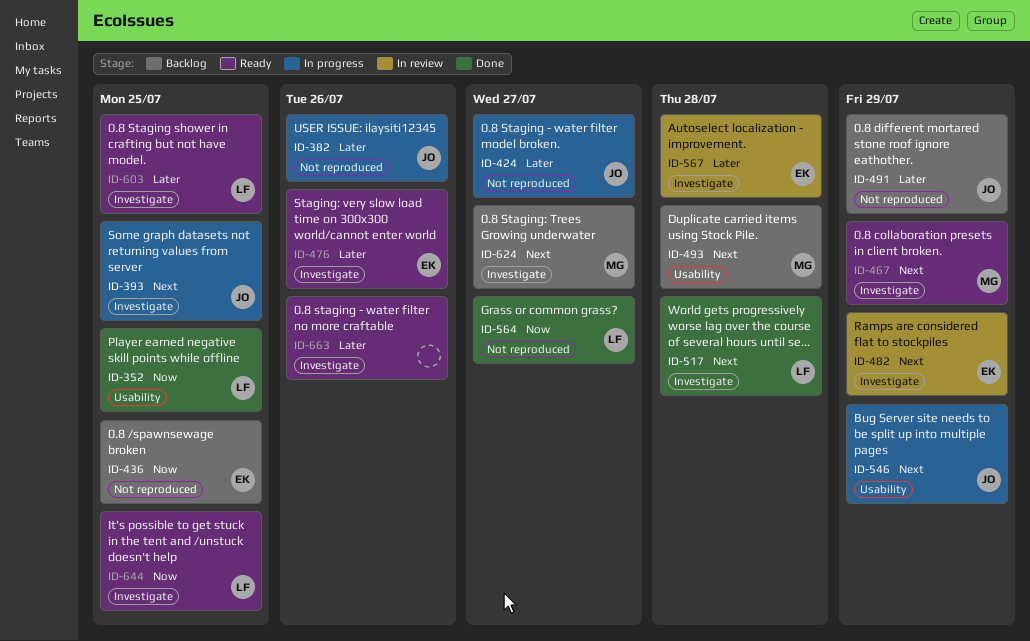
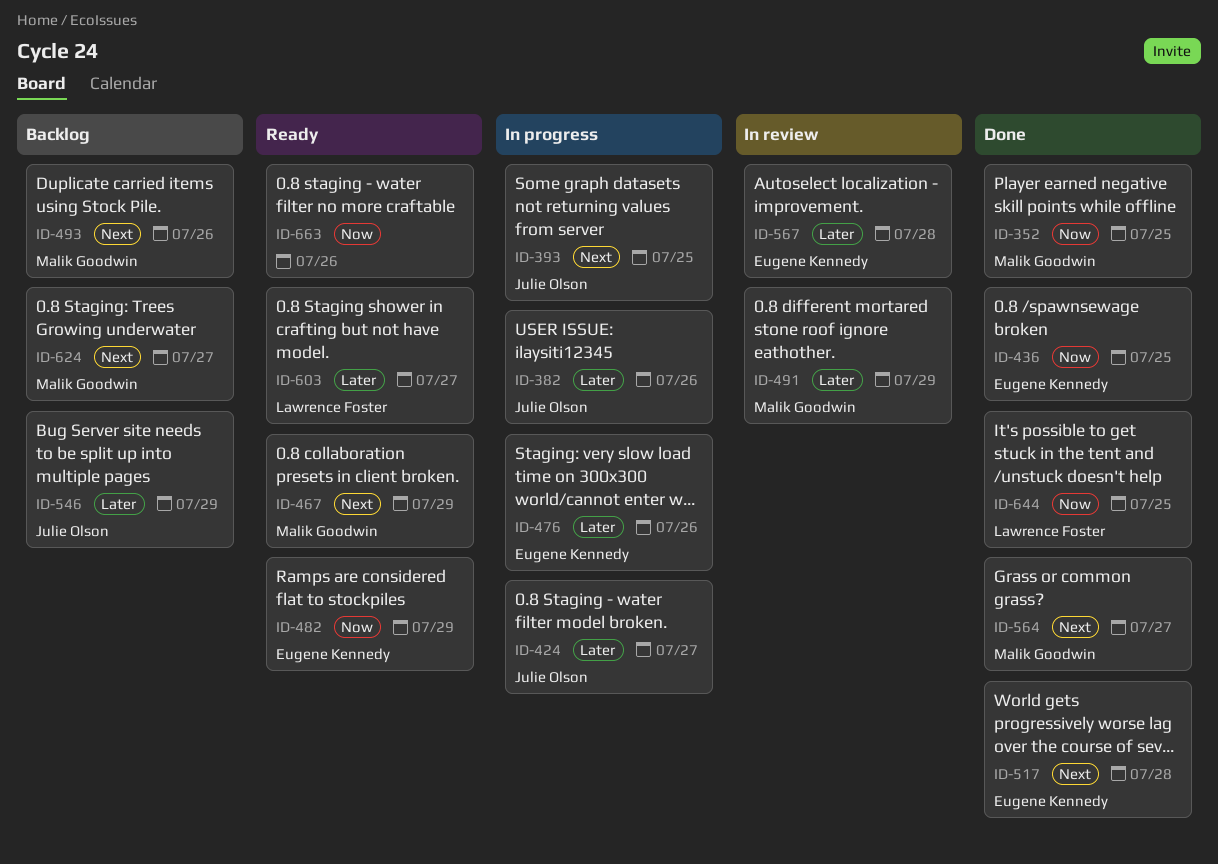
ID-352, owner: Lawrence Foster -> Malik Goodwin
ID-436, status: Backlog -> Done
ID-476, status: Ready -> In progress
ID-482, status: In review -> Ready
ID-482, priority: Next -> Now
ID-491, status: Backlog -> In review
ID-491, owner: Julie Olson -> Malik Goodwin
ID-493, due: Jul 28 -> Jul 26
ID-517, owner: Lawrence Foster -> Eugene Kennedy
ID-546, status: In progress -> Backlog
ID-546, priority: Next -> Later
ID-564, owner: Lawrence Foster -> Malik Goodwin
ID-564, priority: Now -> Next
ID-603, due: Jul 25 -> Jul 27
ID-644, status: Ready -> Done
ID-663, priority: Later -> Now

